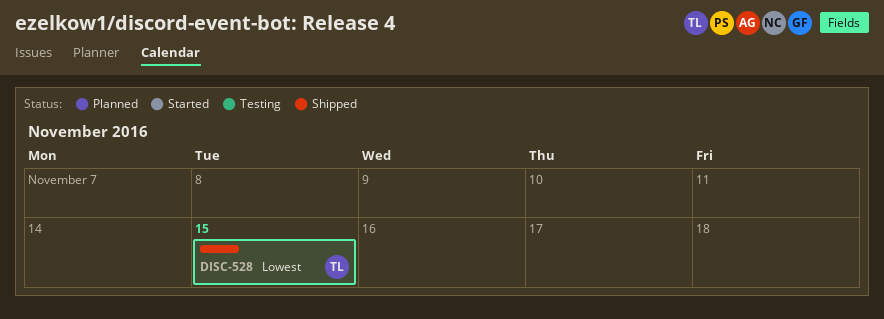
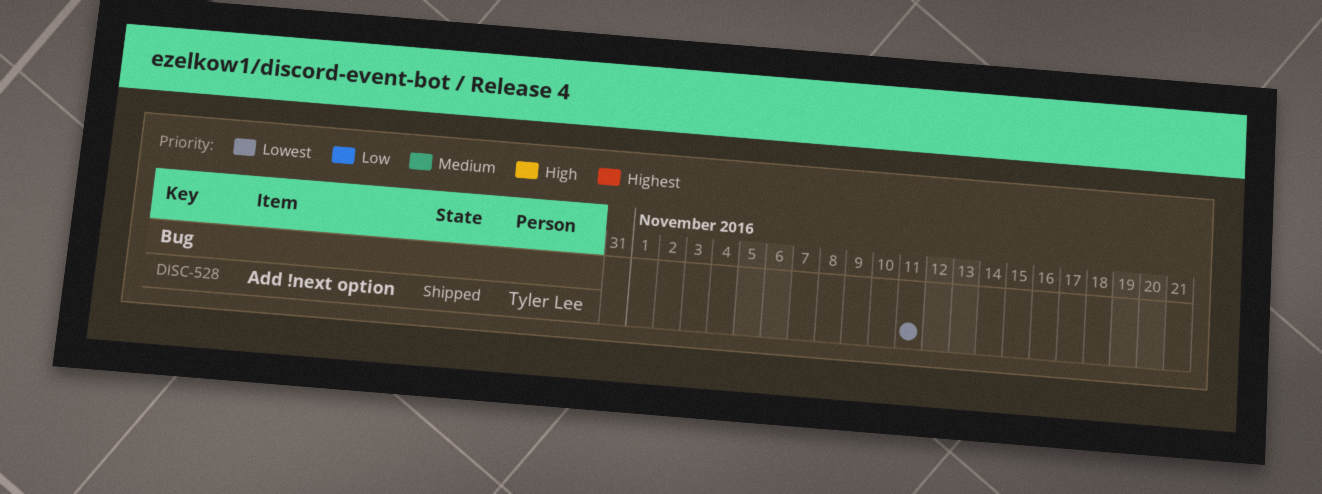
DISC-528, due: Nov 15 -> Nov 11

